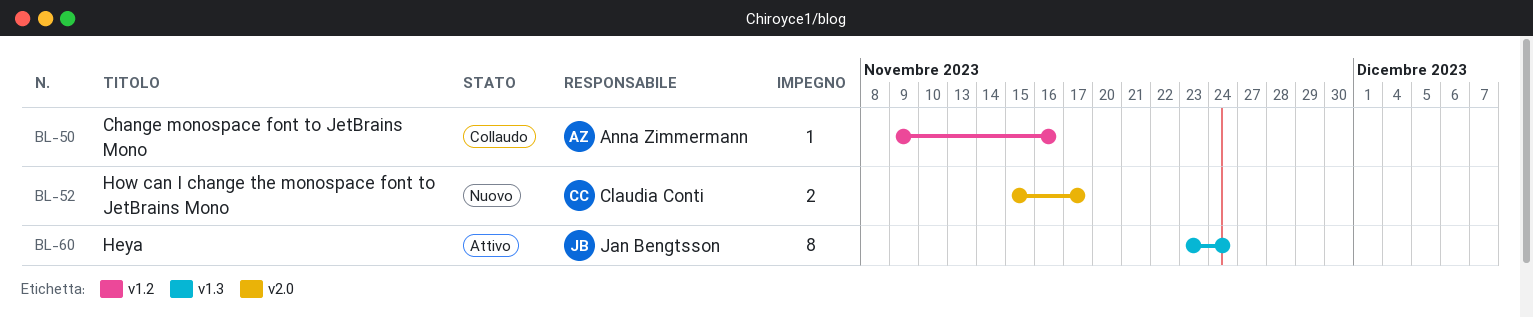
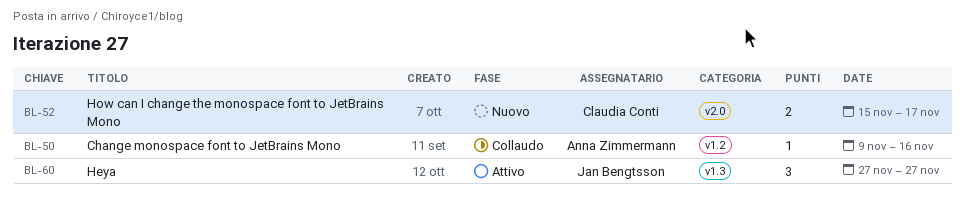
BL-60, estimate: 8 -> 3
BL-60, start: Nov 23 -> Nov 27
BL-60, due: Nov 24 -> Nov 27

